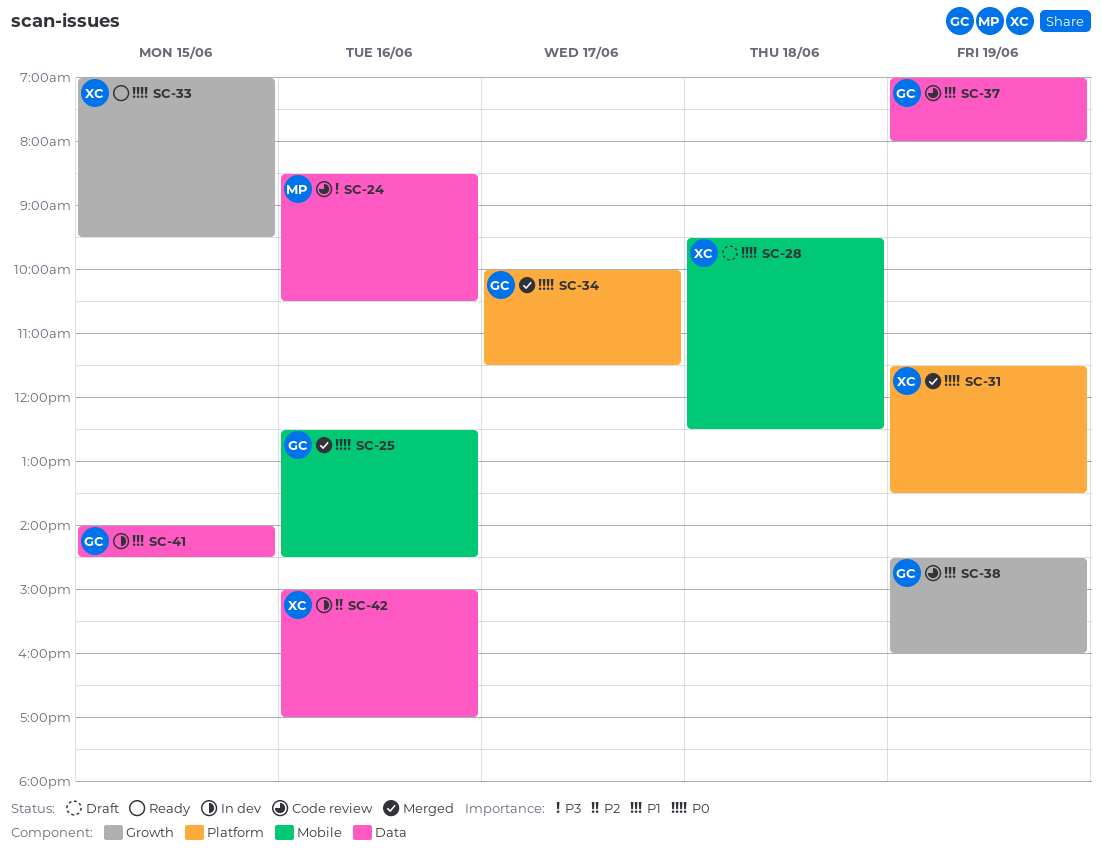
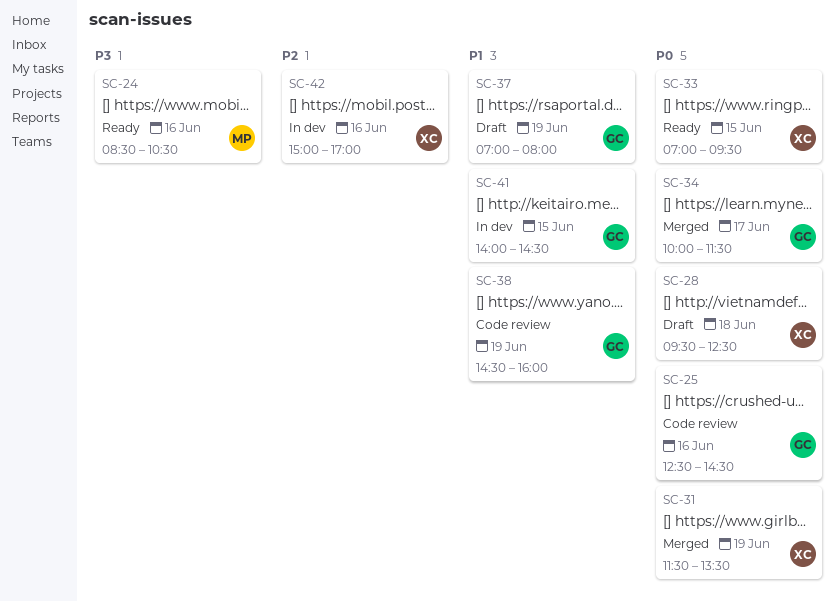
SC-24, status: Code review -> Ready
SC-25, status: Merged -> Code review
SC-37, status: Code review -> Draft

